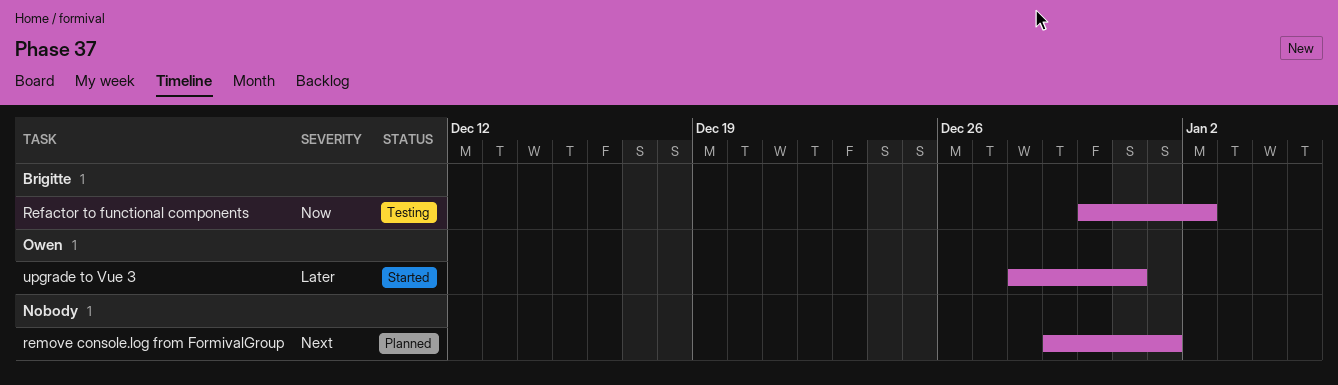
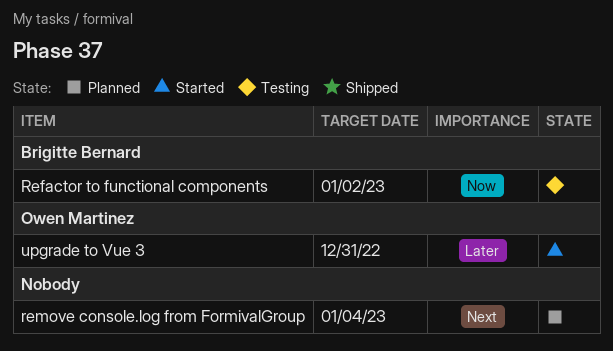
remove console.log from FormivalGroup, due: Jan 1 -> Jan 4

